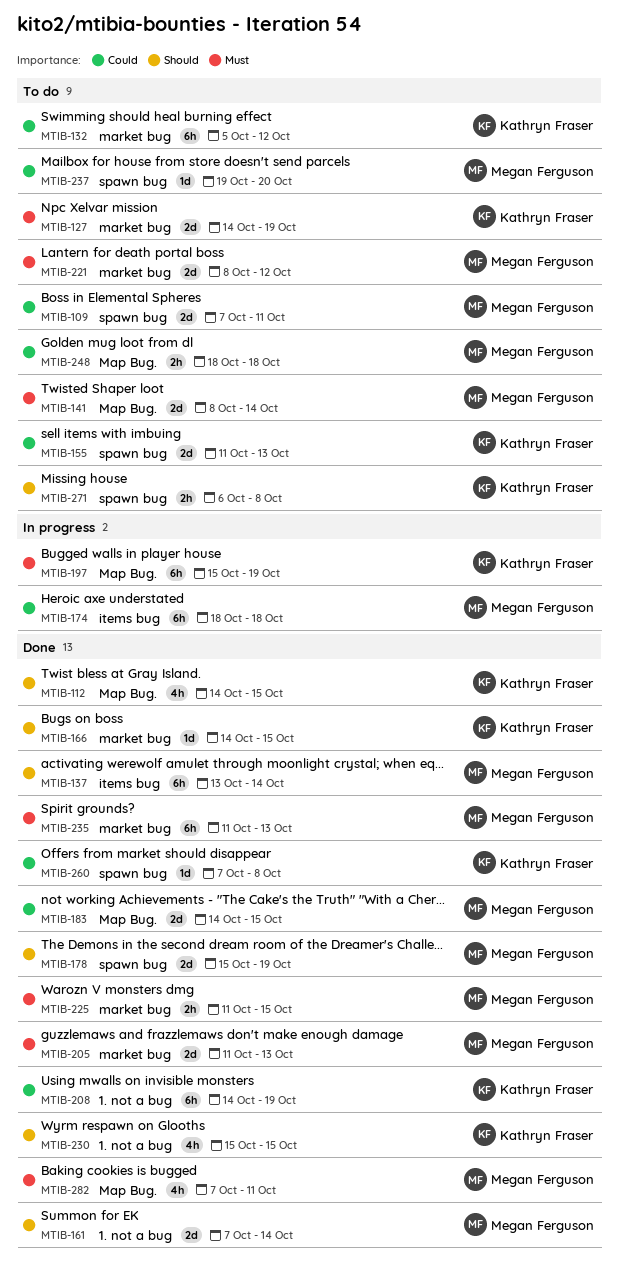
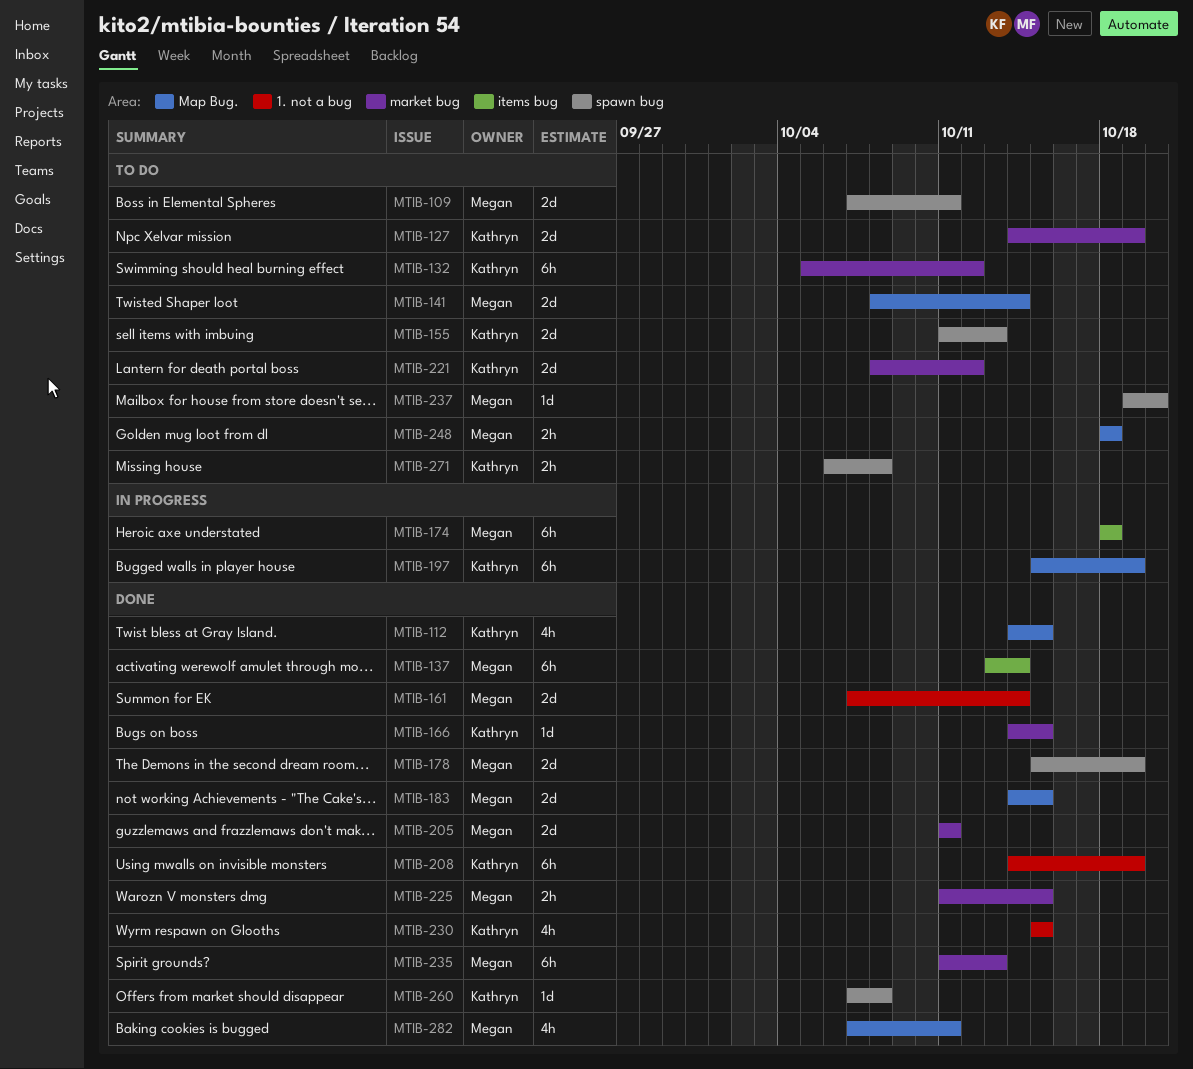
MTIB-205, due: Oct 13 -> Oct 11
MTIB-221, owner: Megan Ferguson -> Kathryn Fraser

